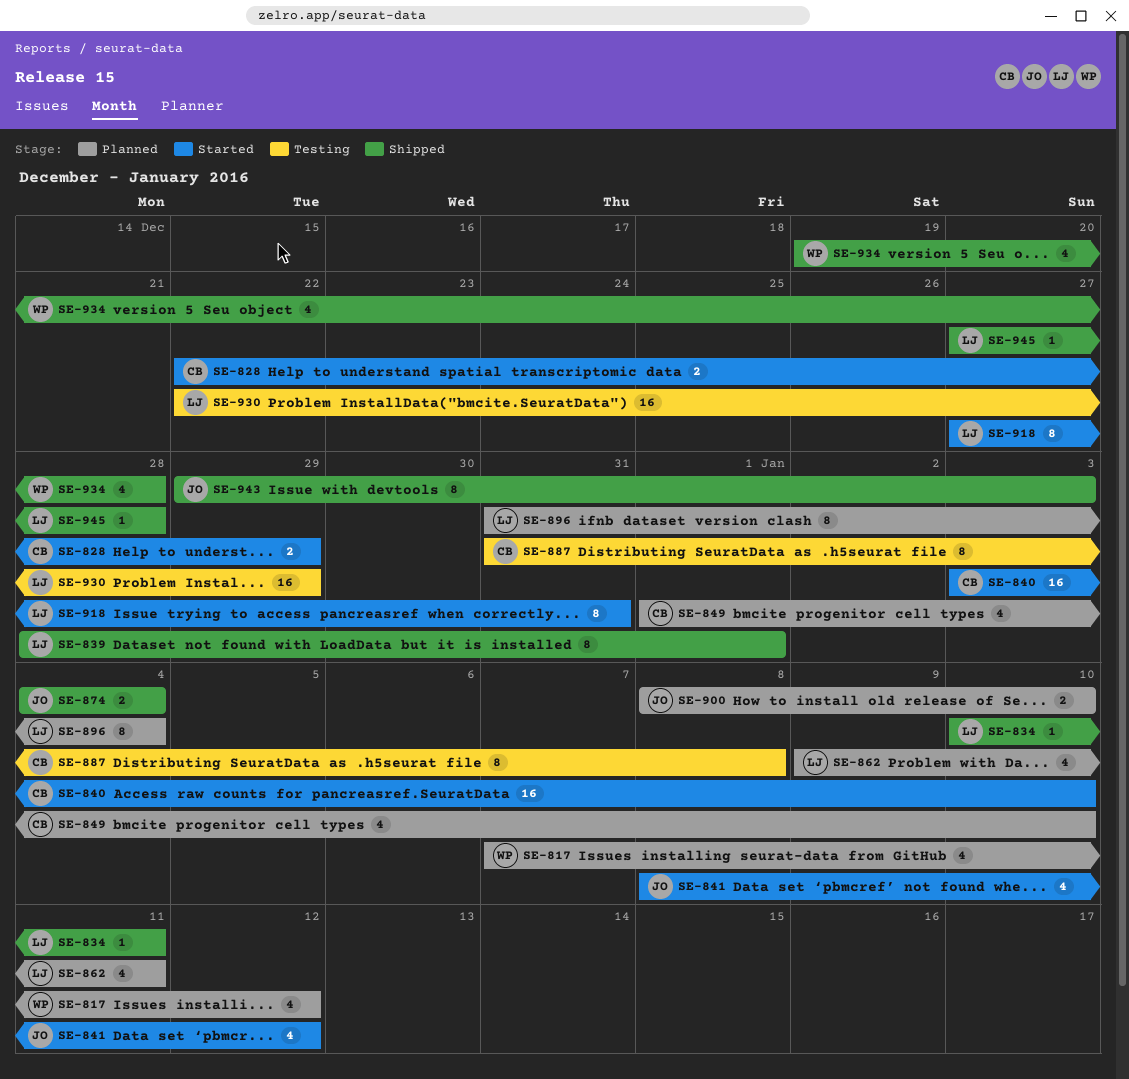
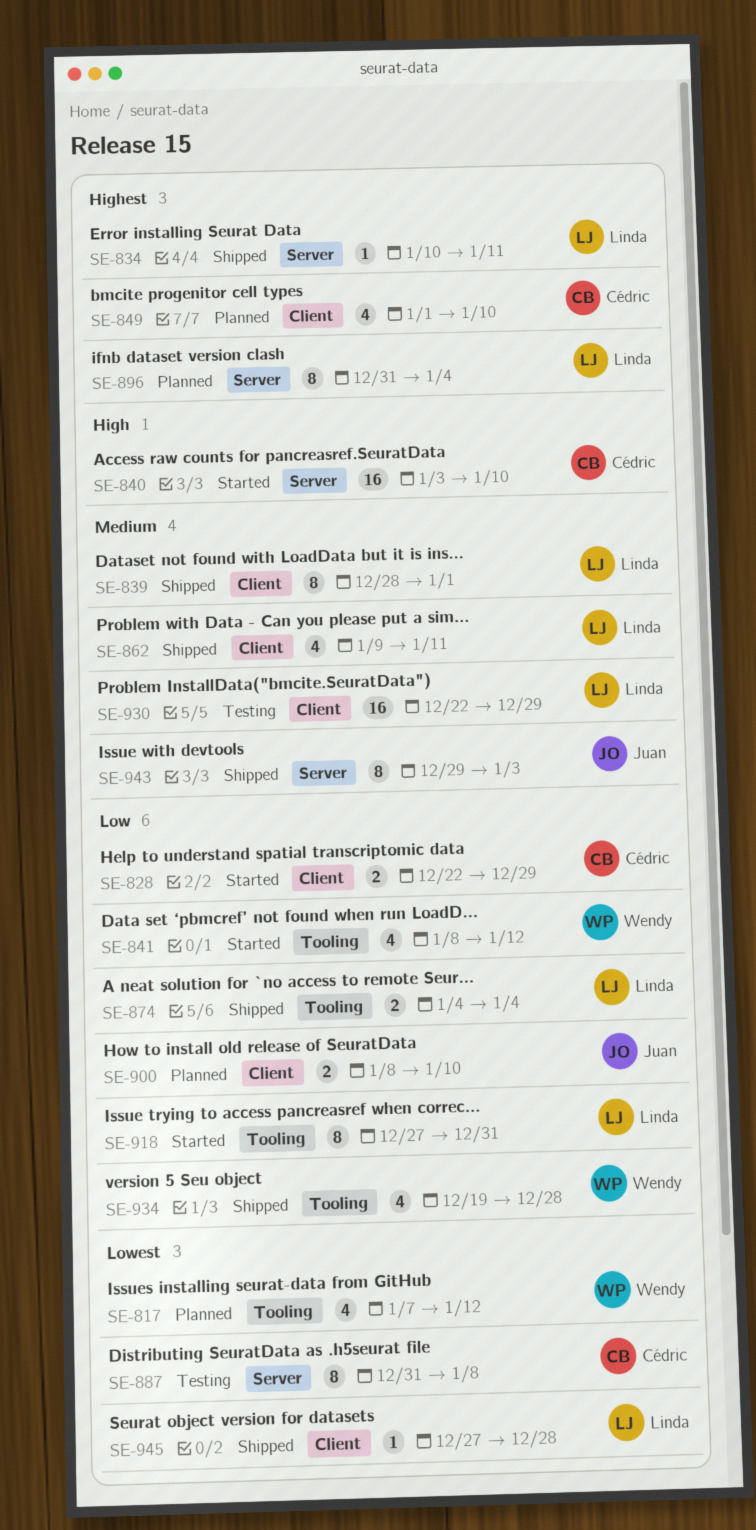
SE-841, owner: Juan -> Wendy
SE-862, status: Planned -> Shipped
SE-874, owner: Juan -> Linda

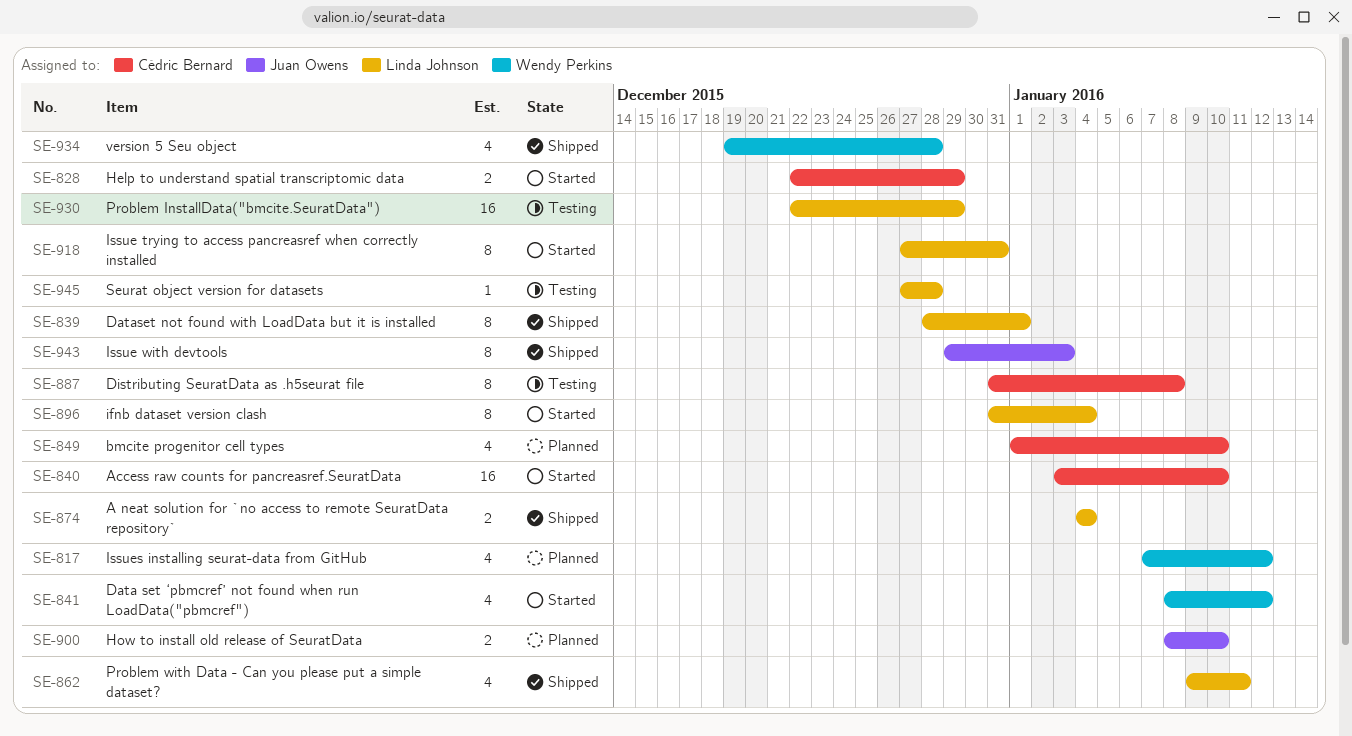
SE-834: present -> none
SE-896, status: Planned -> Started
SE-945, status: Shipped -> Testing

